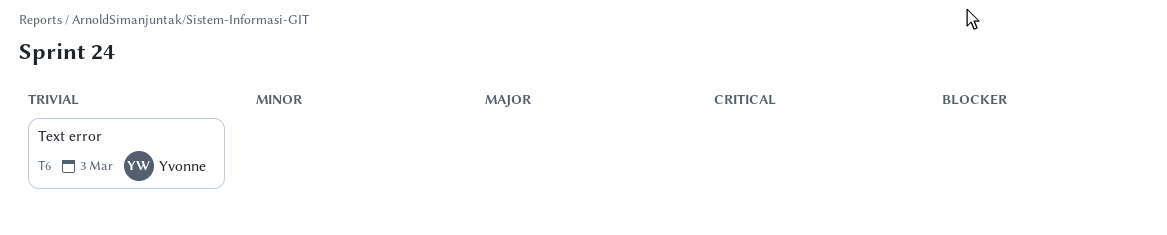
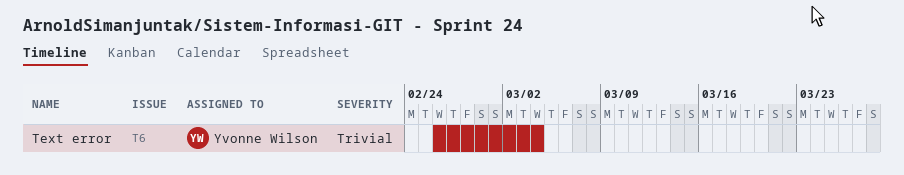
T6, due: Mar 3 -> Mar 4

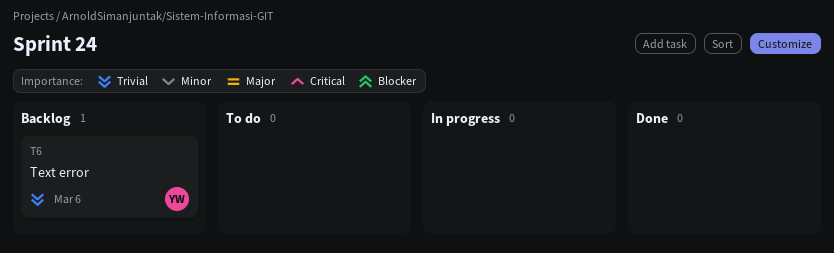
T6, due: Mar 4 -> Mar 6

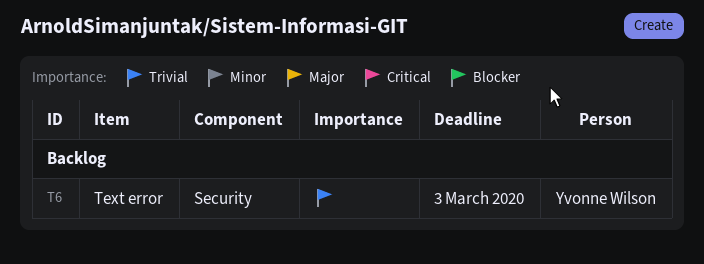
T6, due: Mar 6 -> Mar 3

